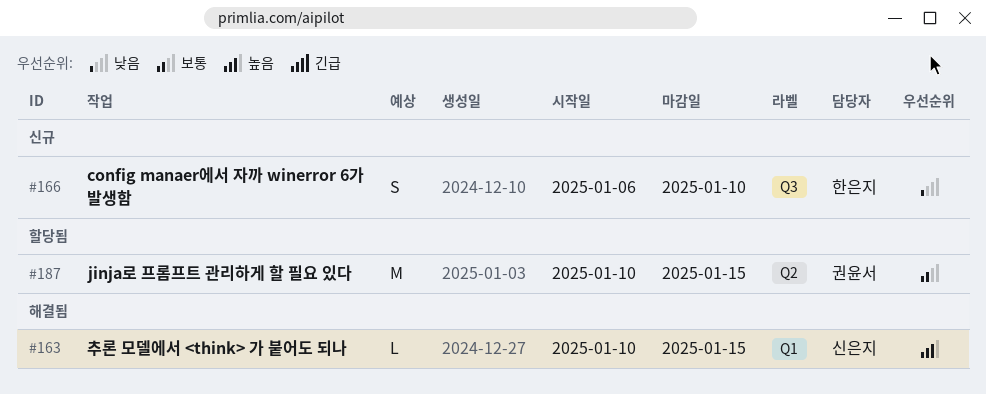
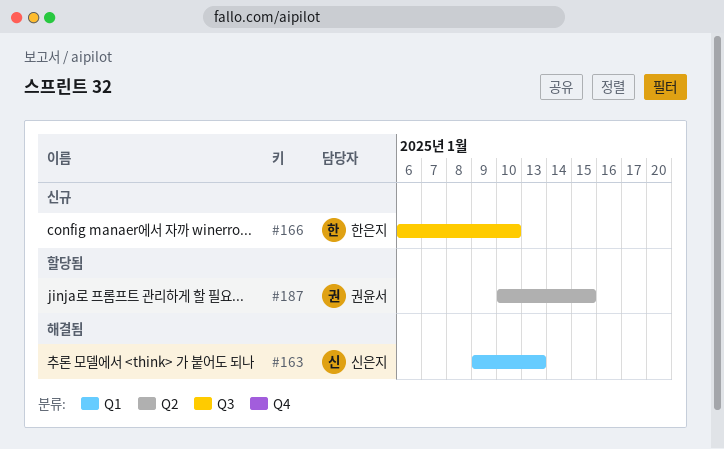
#163, start: Jan 10 -> Jan 9
#163, due: Jan 15 -> Jan 13

